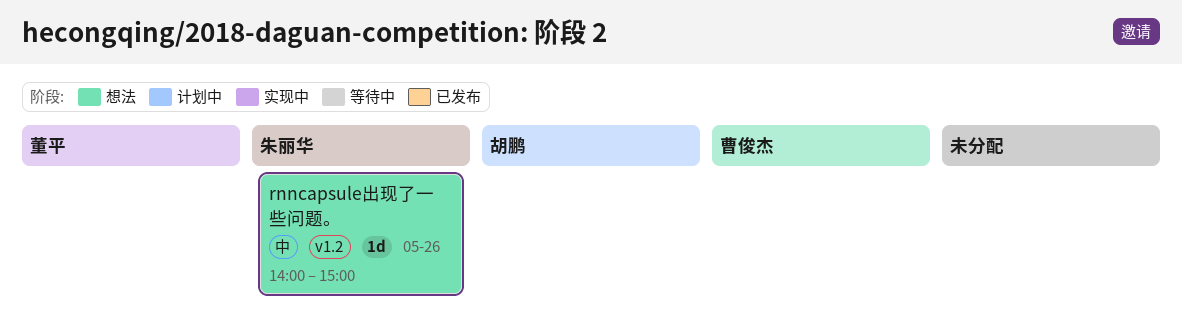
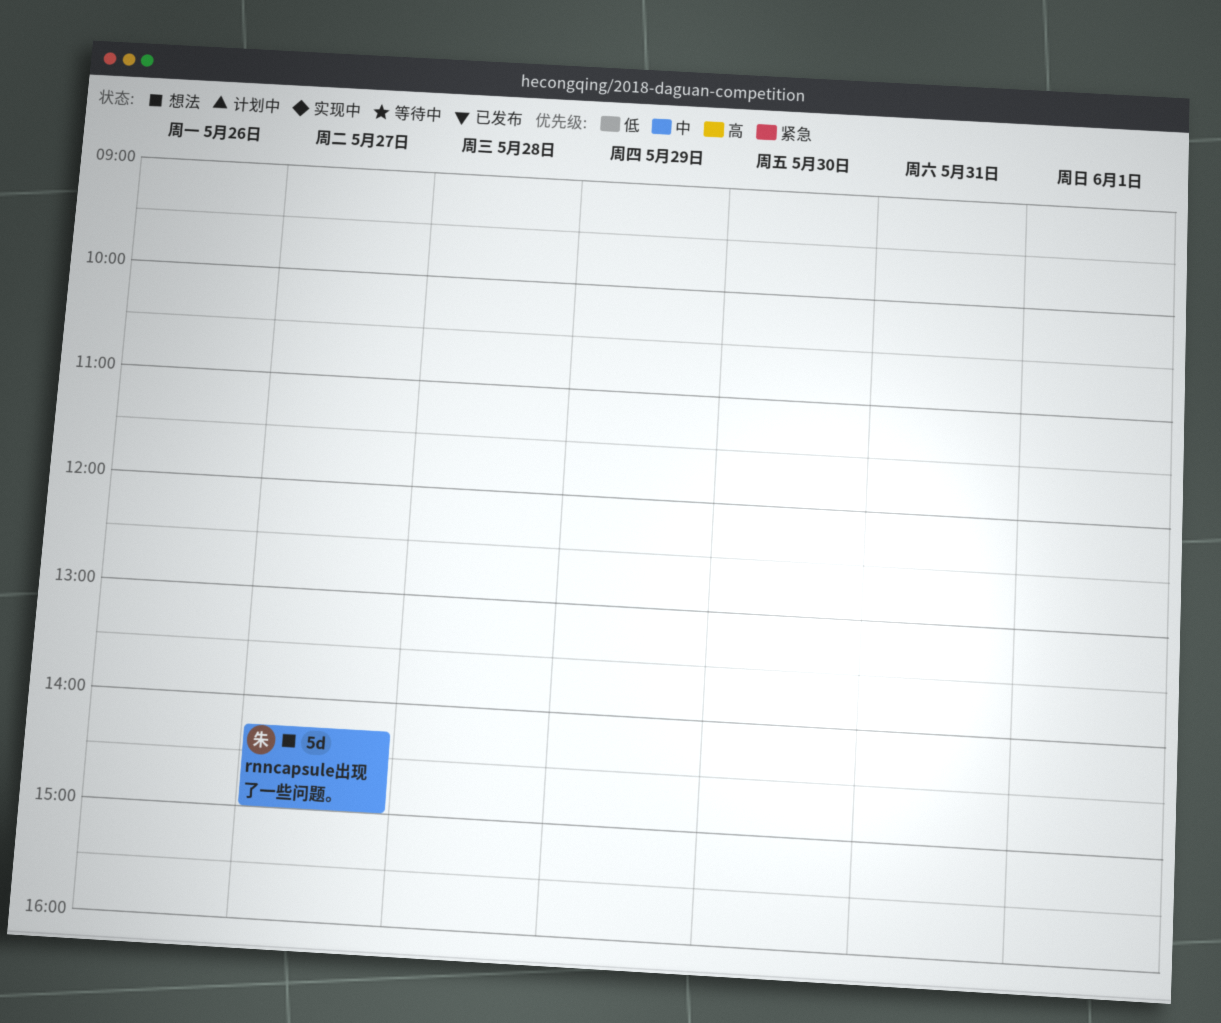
rnncapsule出现了一些问题。, estimate: 1d -> 5d
rnncapsule出现了一些问题。, day: May 26 -> May 27
rnncapsule出现了一些问题。, begins: 14:00 -> 14:15

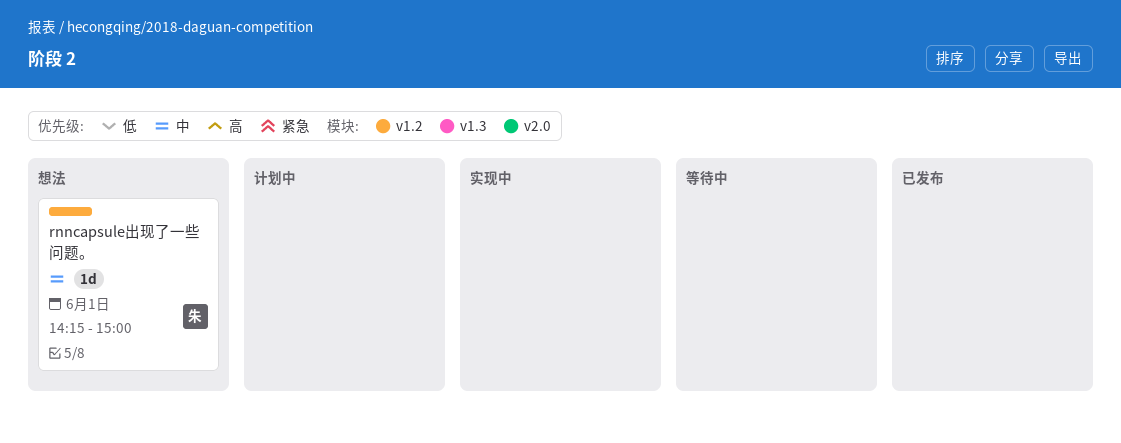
rnncapsule出现了一些问题。, estimate: 5d -> 1d
rnncapsule出现了一些问题。, day: May 27 -> Jun 1

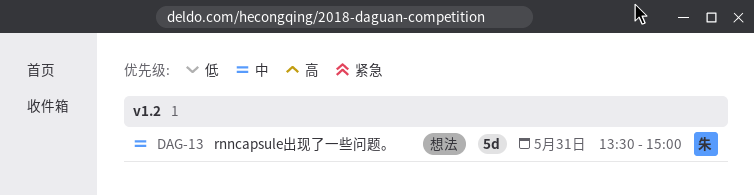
rnncapsule出现了一些问题。, estimate: 1d -> 5d
rnncapsule出现了一些问题。, day: Jun 1 -> May 31
rnncapsule出现了一些问题。, begins: 14:15 -> 13:30

